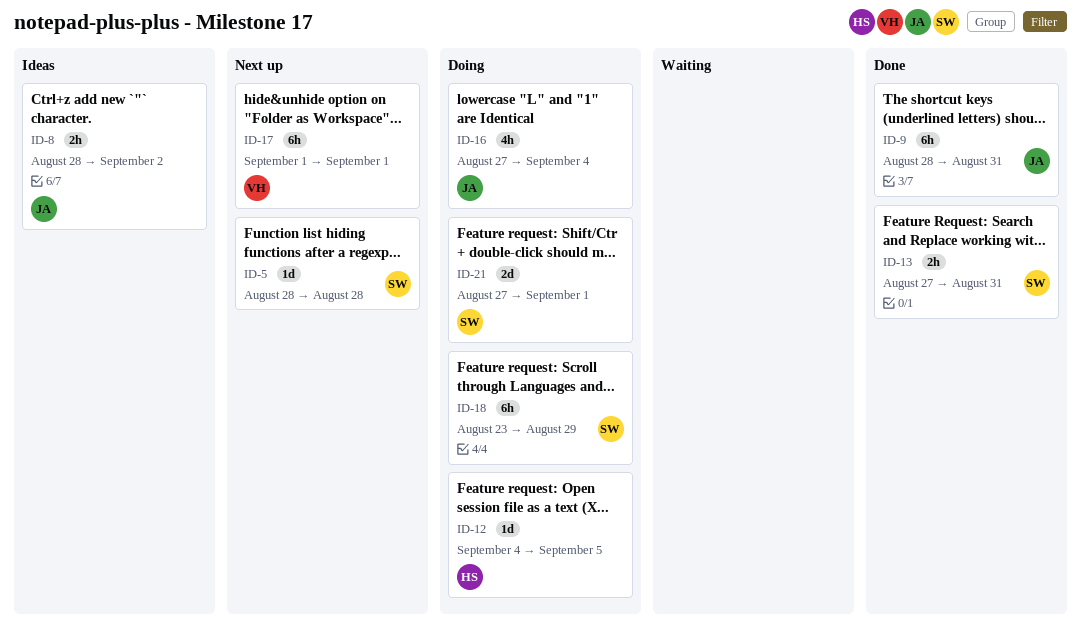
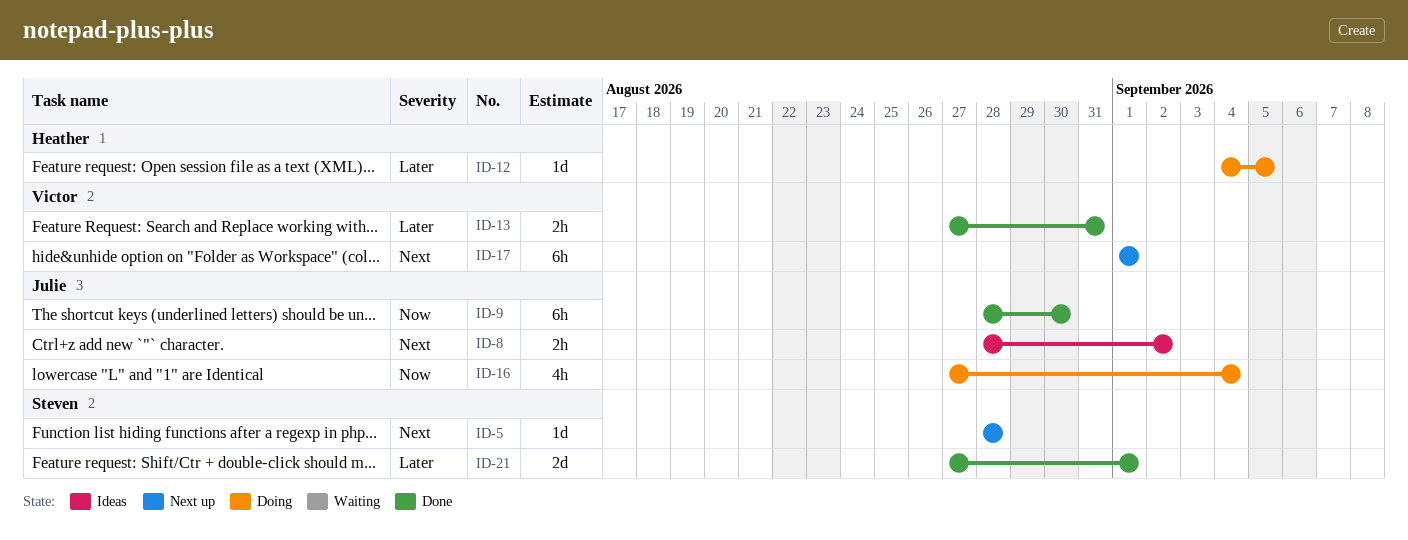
ID-9, due: Aug 31 -> Aug 30
ID-13, owner: Steven -> Victor
ID-18: present -> none
ID-21, status: Doing -> Done

